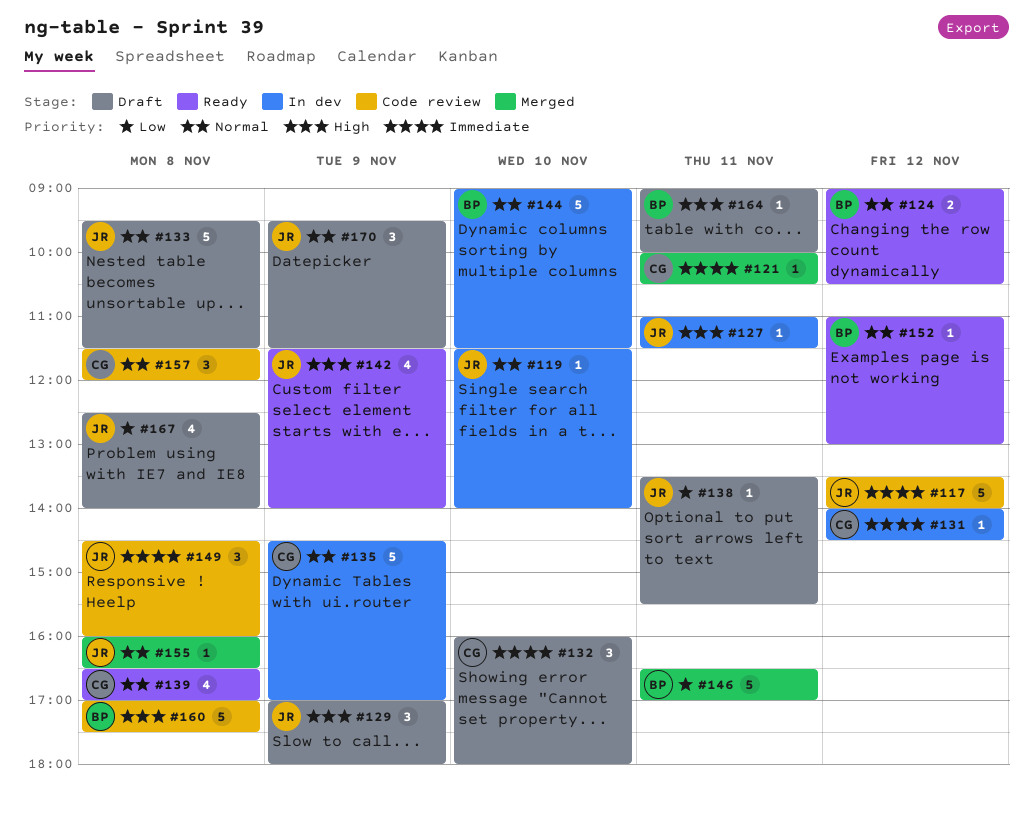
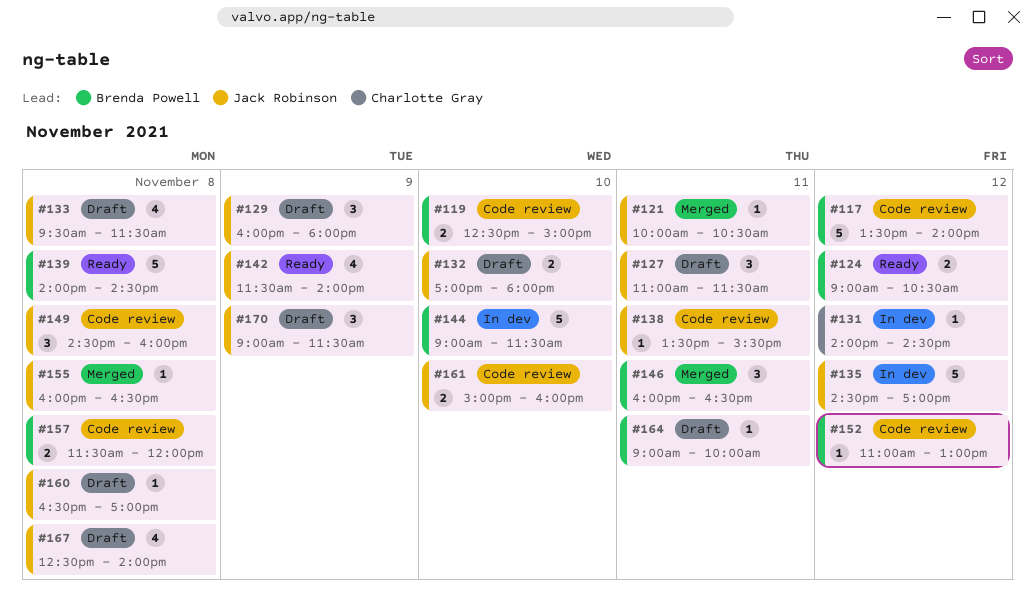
#117, owner: Jack Robinson -> Brenda Powell
#119, status: In dev -> Code review
#119, owner: Jack Robinson -> Brenda Powell
#119, estimate: 1 -> 2
#119, begins: 11:30 -> 12:30
#119, ends: 14:00 -> 15:00
#121, owner: Charlotte Gray -> Jack Robinson
#127, status: In dev -> Draft
#127, estimate: 1 -> 3
#129, begins: 17:00 -> 16:00
#132, owner: Charlotte Gray -> Jack Robinson
#132, estimate: 3 -> 2
#132, begins: 16:00 -> 17:00
#133, estimate: 5 -> 4
#135, owner: Charlotte Gray -> Jack Robinson
#135, day: Nov 9 -> Nov 12
#138, status: Draft -> Code review
#139, owner: Charlotte Gray -> Brenda Powell
#139, estimate: 4 -> 5
#139, begins: 16:30 -> 14:00
#139, ends: 17:00 -> 14:30
#146, estimate: 5 -> 3
#146, begins: 16:30 -> 16:00
#146, ends: 17:00 -> 16:30
#152, status: Ready -> Code review
#157, owner: Charlotte Gray -> Brenda Powell
#157, estimate: 3 -> 2
#160, status: Code review -> Draft
#160, owner: Brenda Powell -> Jack Robinson
#160, estimate: 5 -> 1
#160, begins: 17:00 -> 16:30
#160, ends: 17:30 -> 17:00
#161: none -> present
#170, begins: 09:30 -> 09:00

